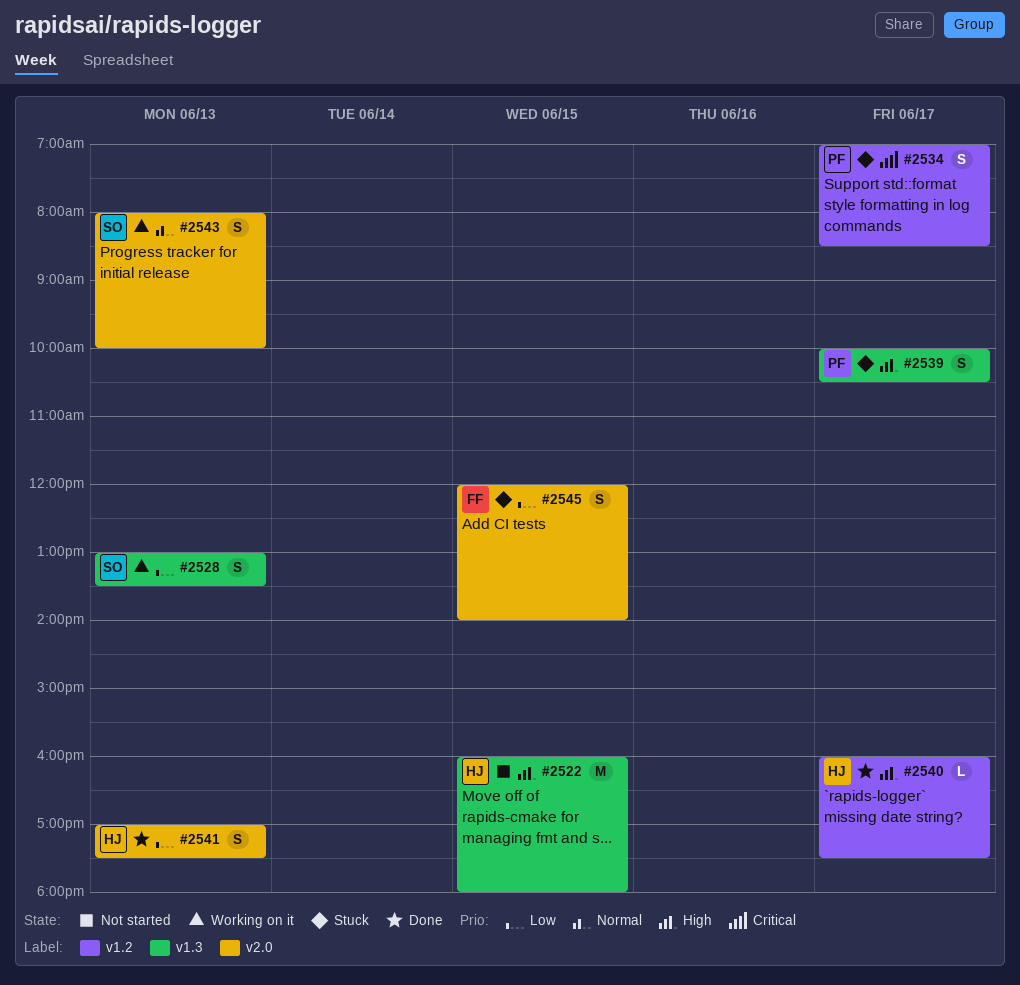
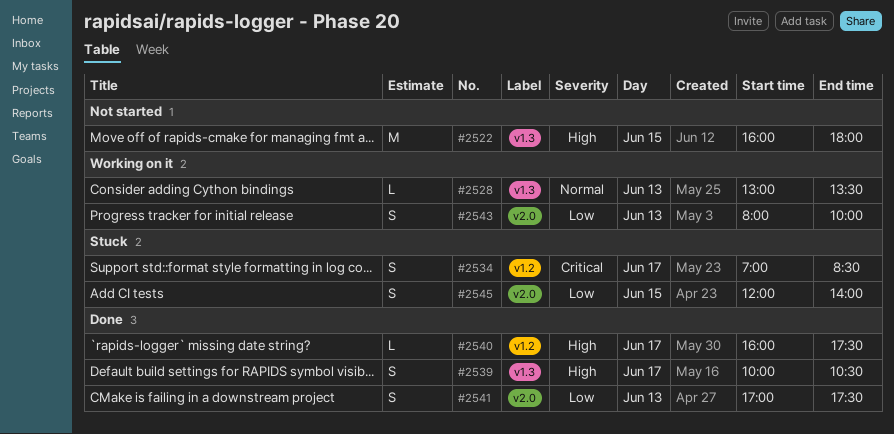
#2528, priority: Low -> Normal
#2528, estimate: S -> L
#2539, status: Stuck -> Done
#2543, priority: Normal -> Low

